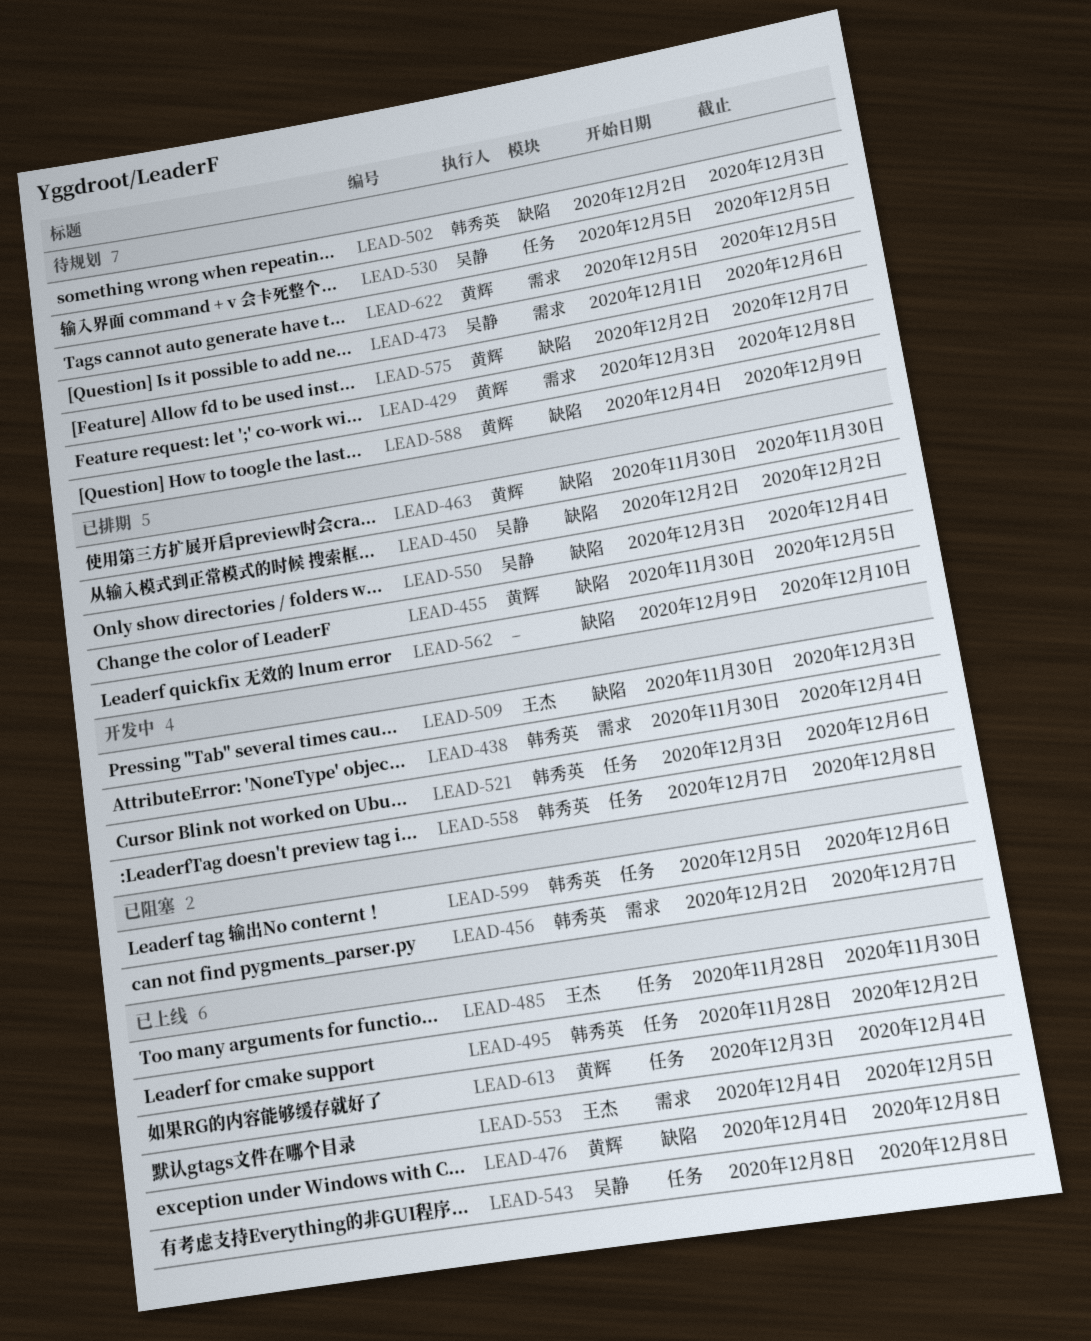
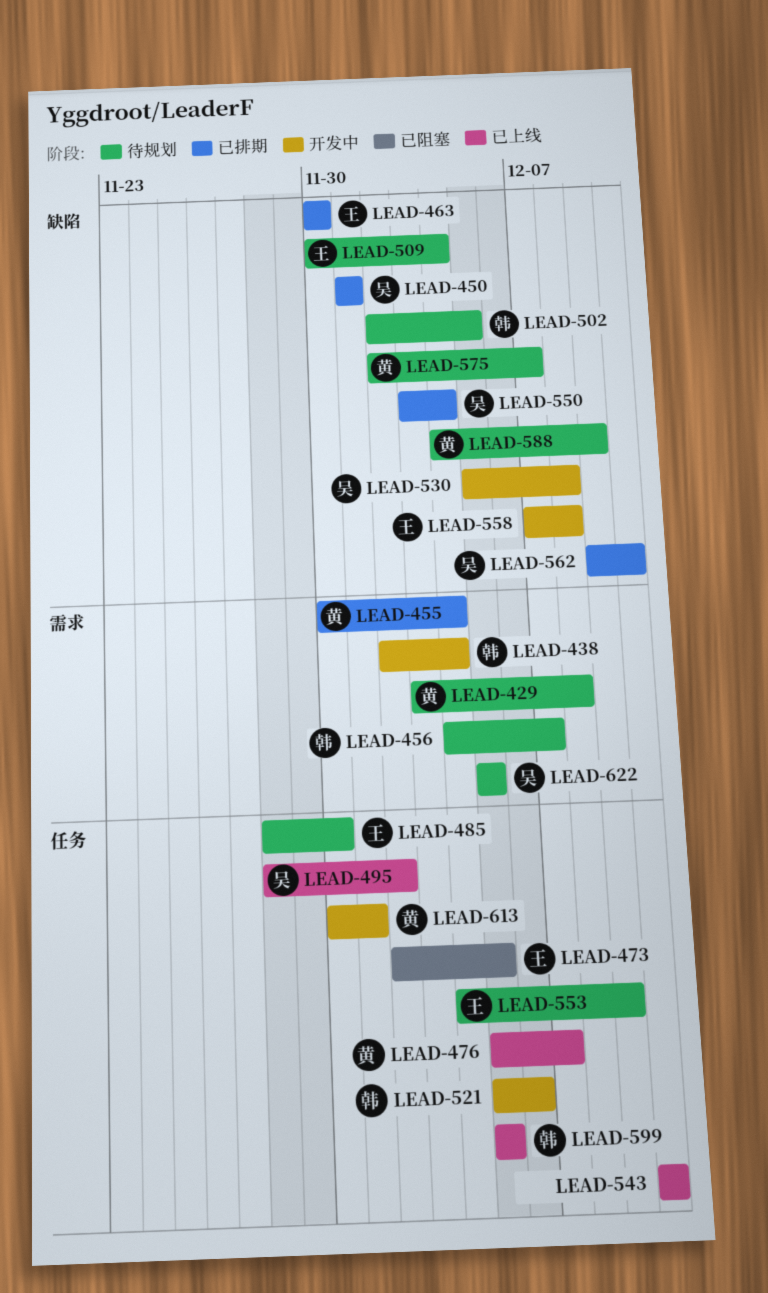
LEAD-438, start: Nov 30 -> Dec 2
LEAD-450, start: Dec 2 -> Dec 1
LEAD-450, due: Dec 2 -> Dec 1
LEAD-455, label: 缺陷 -> 需求
LEAD-455, due: Dec 5 -> Dec 4
LEAD-456, status: 已阻塞 -> 待规划
LEAD-456, start: Dec 2 -> Dec 4
LEAD-463, owner: 黄辉 -> 王杰
LEAD-473, status: 待规划 -> 已阻塞
LEAD-473, owner: 吴静 -> 王杰
LEAD-473, label: 需求 -> 任务
LEAD-473, start: Dec 1 -> Dec 2
LEAD-473, due: Dec 6 -> Dec 5
LEAD-476, label: 缺陷 -> 任务
LEAD-476, start: Dec 4 -> Dec 5
LEAD-476, due: Dec 8 -> Dec 7
LEAD-485, status: 已上线 -> 待规划
LEAD-495, owner: 韩秀英 -> 吴静
LEAD-502, due: Dec 3 -> Dec 5
LEAD-509, status: 开发中 -> 待规划
LEAD-509, due: Dec 3 -> Dec 4
LEAD-521, start: Dec 3 -> Dec 5
LEAD-530, status: 待规划 -> 开发中
LEAD-530, label: 任务 -> 缺陷
LEAD-530, due: Dec 5 -> Dec 8
LEAD-543, owner: 吴静 -> none
LEAD-543, start: Dec 8 -> Dec 10
LEAD-543, due: Dec 8 -> Dec 10
LEAD-553, status: 已上线 -> 待规划
LEAD-553, label: 需求 -> 任务
LEAD-553, due: Dec 5 -> Dec 9
LEAD-558, owner: 韩秀英 -> 王杰
LEAD-558, label: 任务 -> 缺陷
LEAD-562, owner: none -> 吴静
LEAD-599, status: 已阻塞 -> 已上线
LEAD-599, due: Dec 6 -> Dec 5
LEAD-613, status: 已上线 -> 开发中
LEAD-613, start: Dec 3 -> Nov 30
LEAD-613, due: Dec 4 -> Dec 1
LEAD-622, owner: 黄辉 -> 吴静

